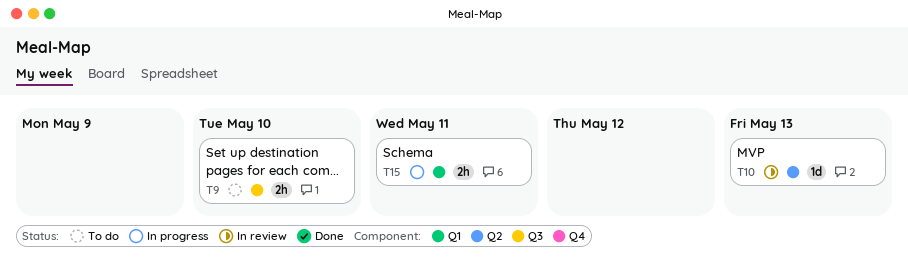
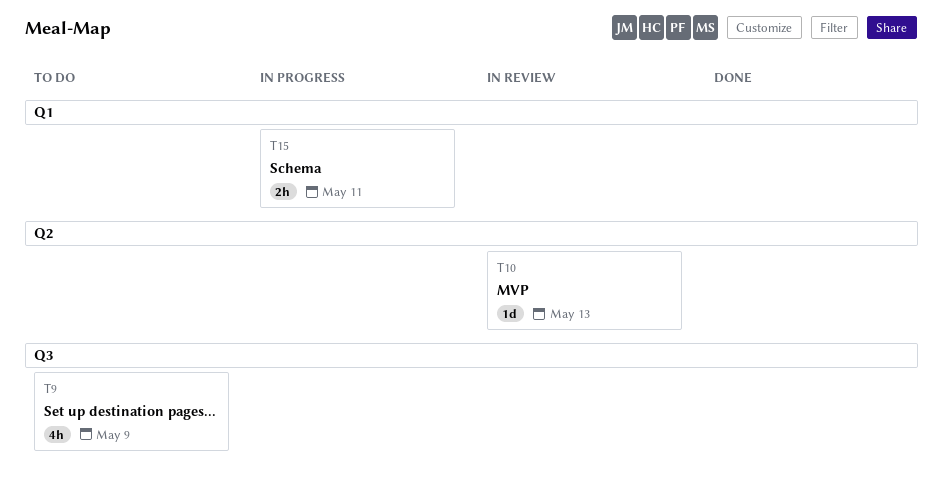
T9, estimate: 2h -> 4h
T9, due: May 10 -> May 9

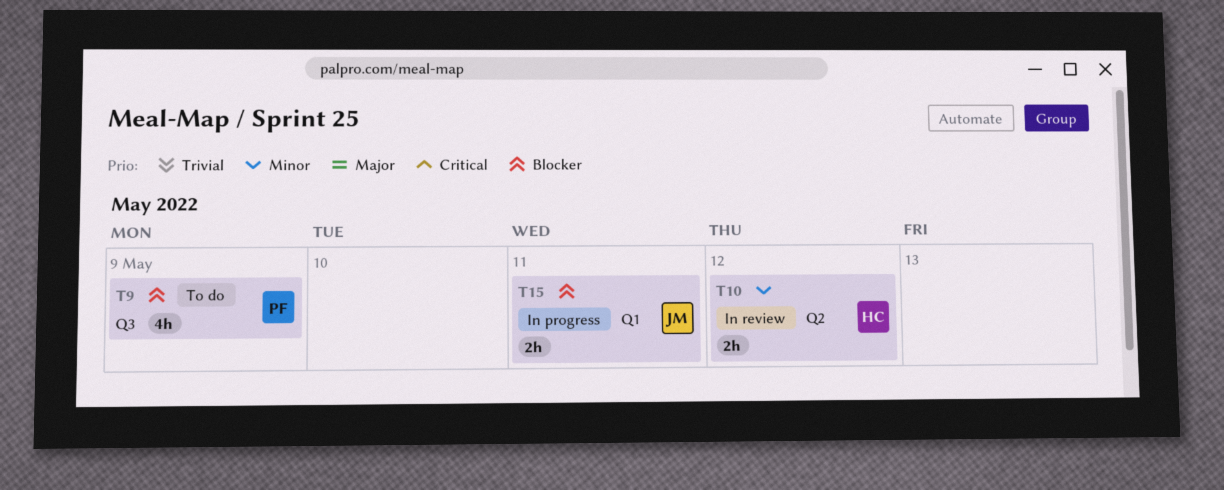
T10, estimate: 1d -> 2h
T10, due: May 13 -> May 12

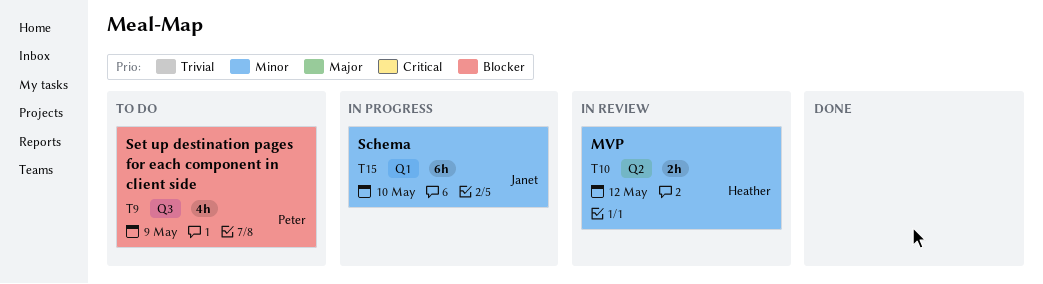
T15, priority: Blocker -> Minor
T15, estimate: 2h -> 6h
T15, due: May 11 -> May 10

